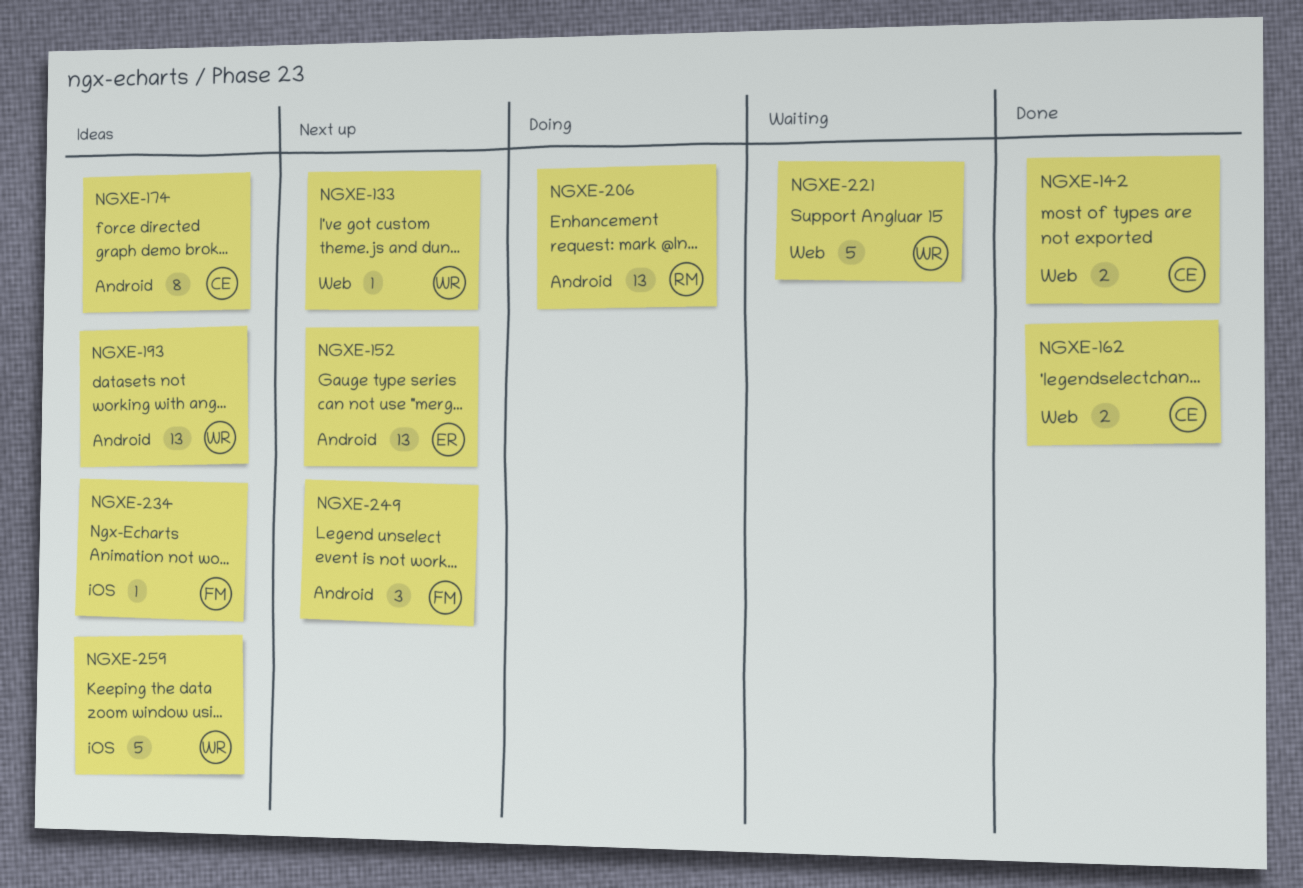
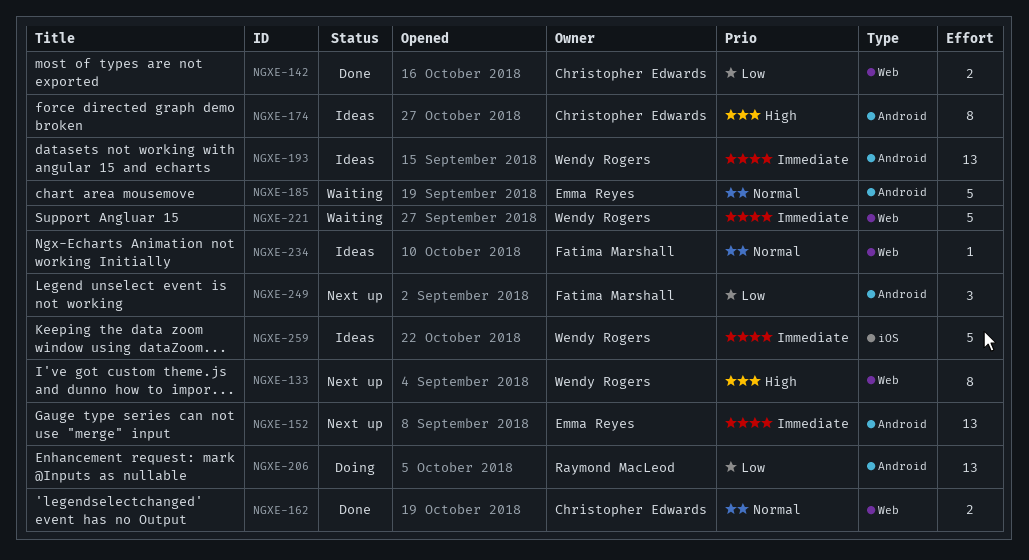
NGXE-133, estimate: 1 -> 8
NGXE-185: none -> present
NGXE-234, label: iOS -> Web

